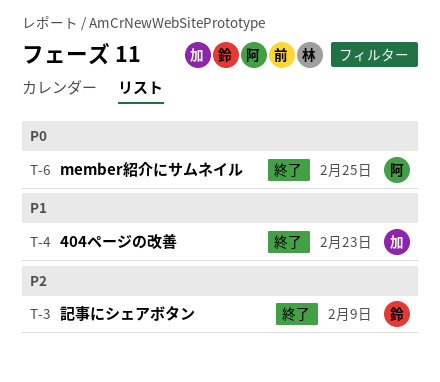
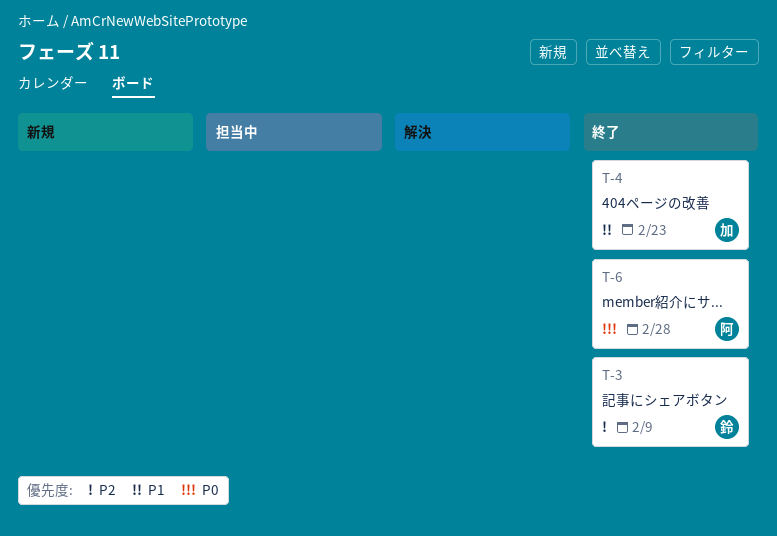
T-6, due: Feb 25 -> Feb 28

